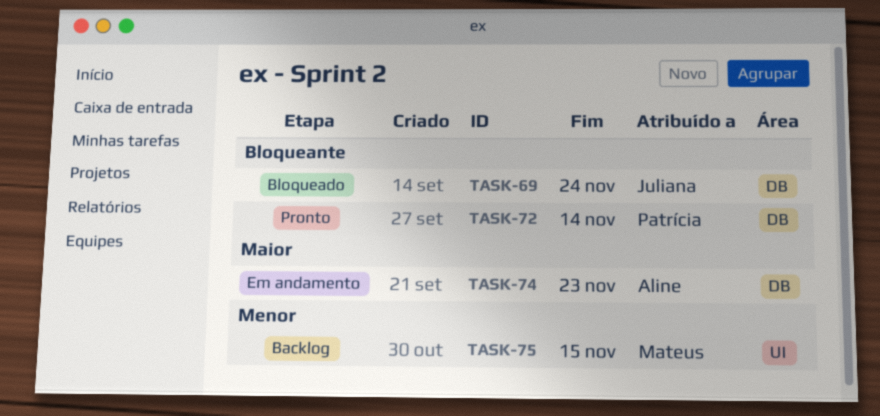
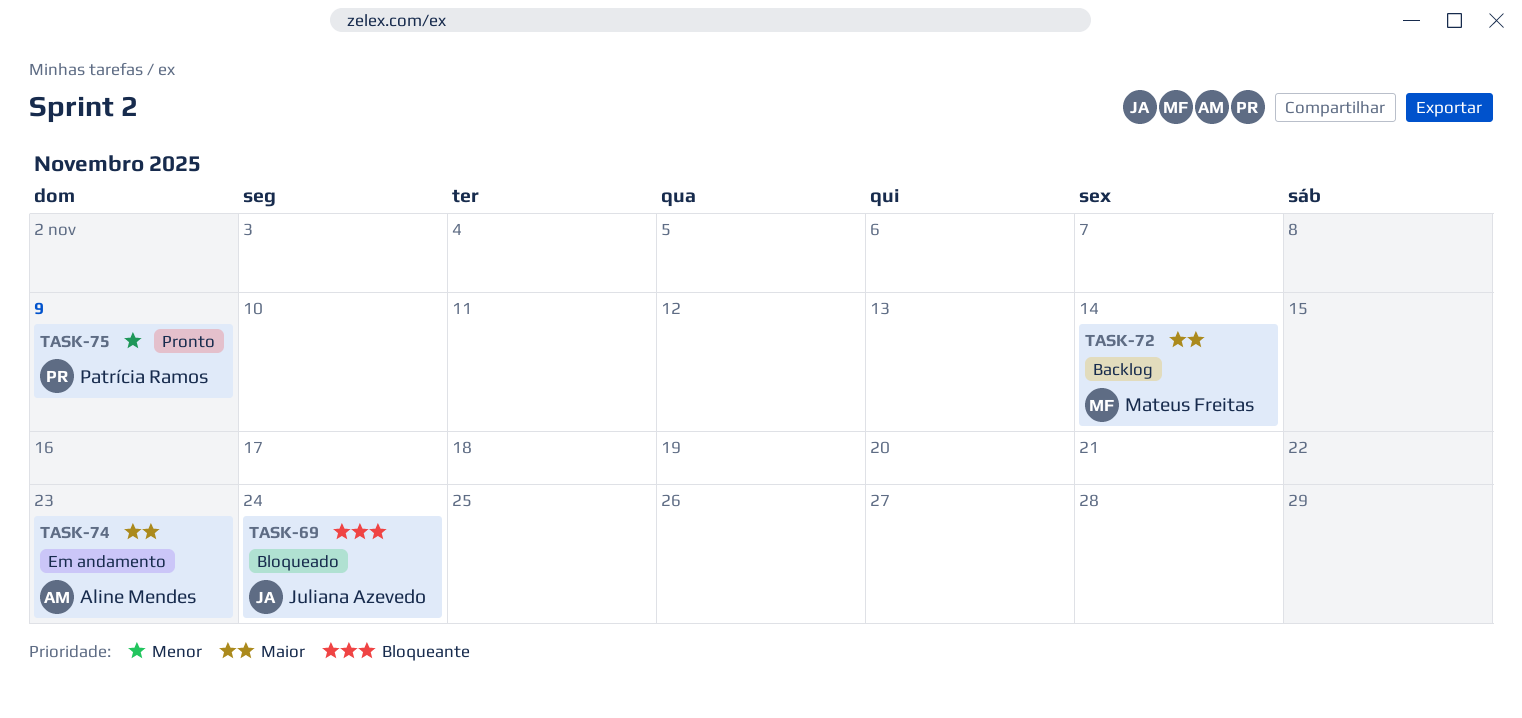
TASK-72, status: Pronto -> Backlog
TASK-72, owner: Patrícia Ramos -> Mateus Freitas
TASK-72, priority: Bloqueante -> Maior
TASK-75, status: Backlog -> Pronto
TASK-75, owner: Mateus Freitas -> Patrícia Ramos
TASK-75, due: Nov 15 -> Nov 9

